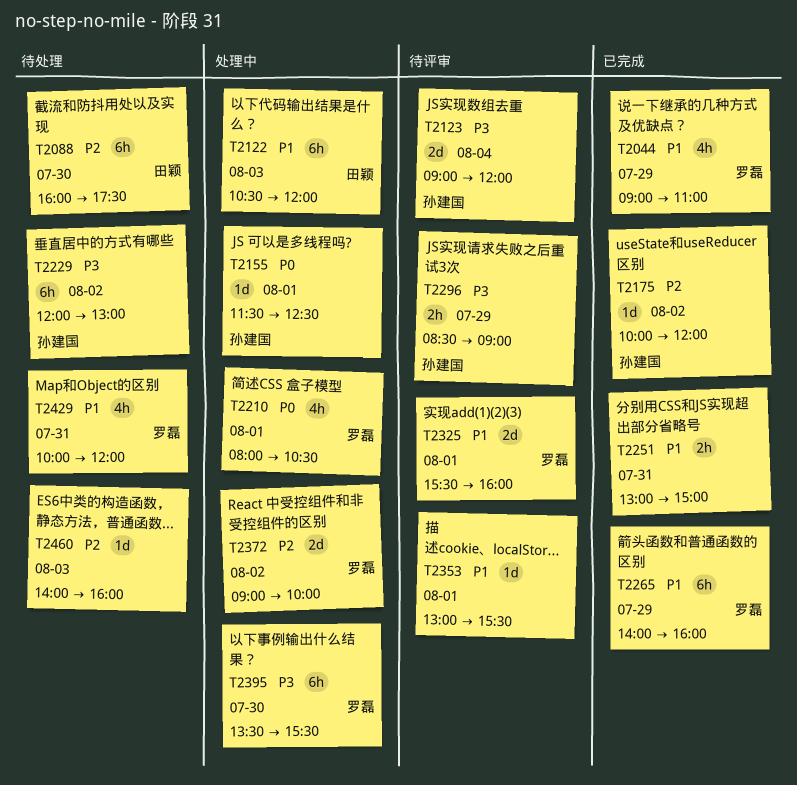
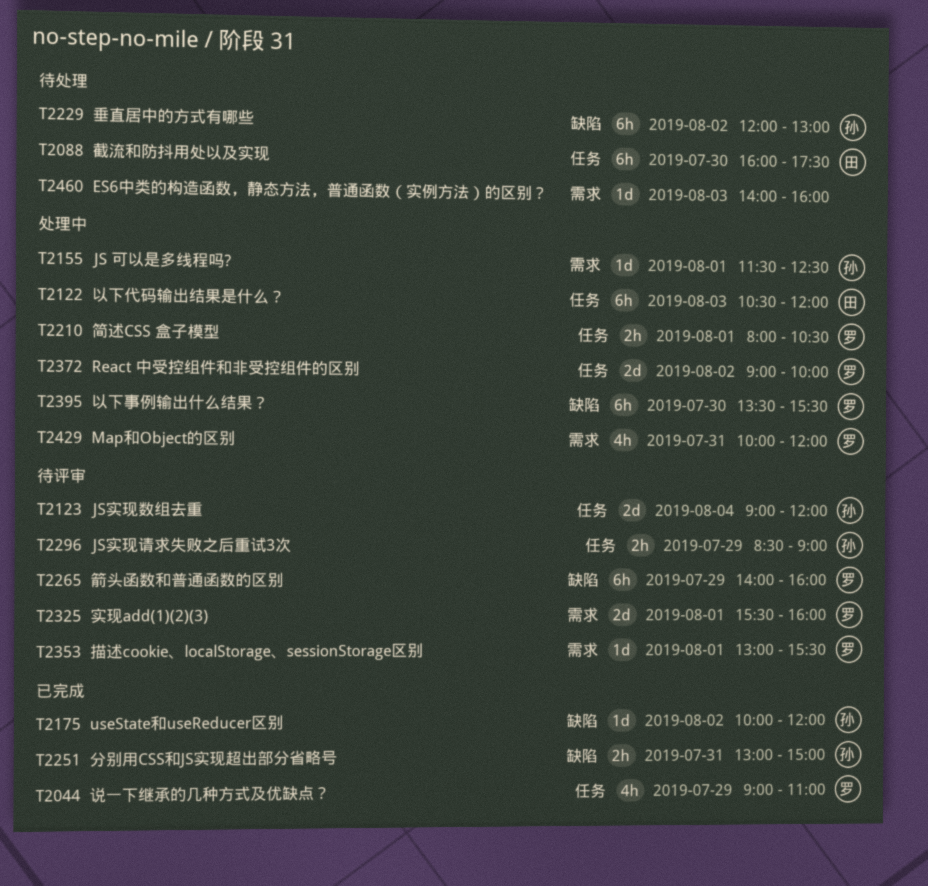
T2210, estimate: 4h -> 2h
T2251, owner: none -> 孙建国
T2265, status: 已完成 -> 待评审
T2353, owner: none -> 罗磊
T2429, status: 待处理 -> 处理中

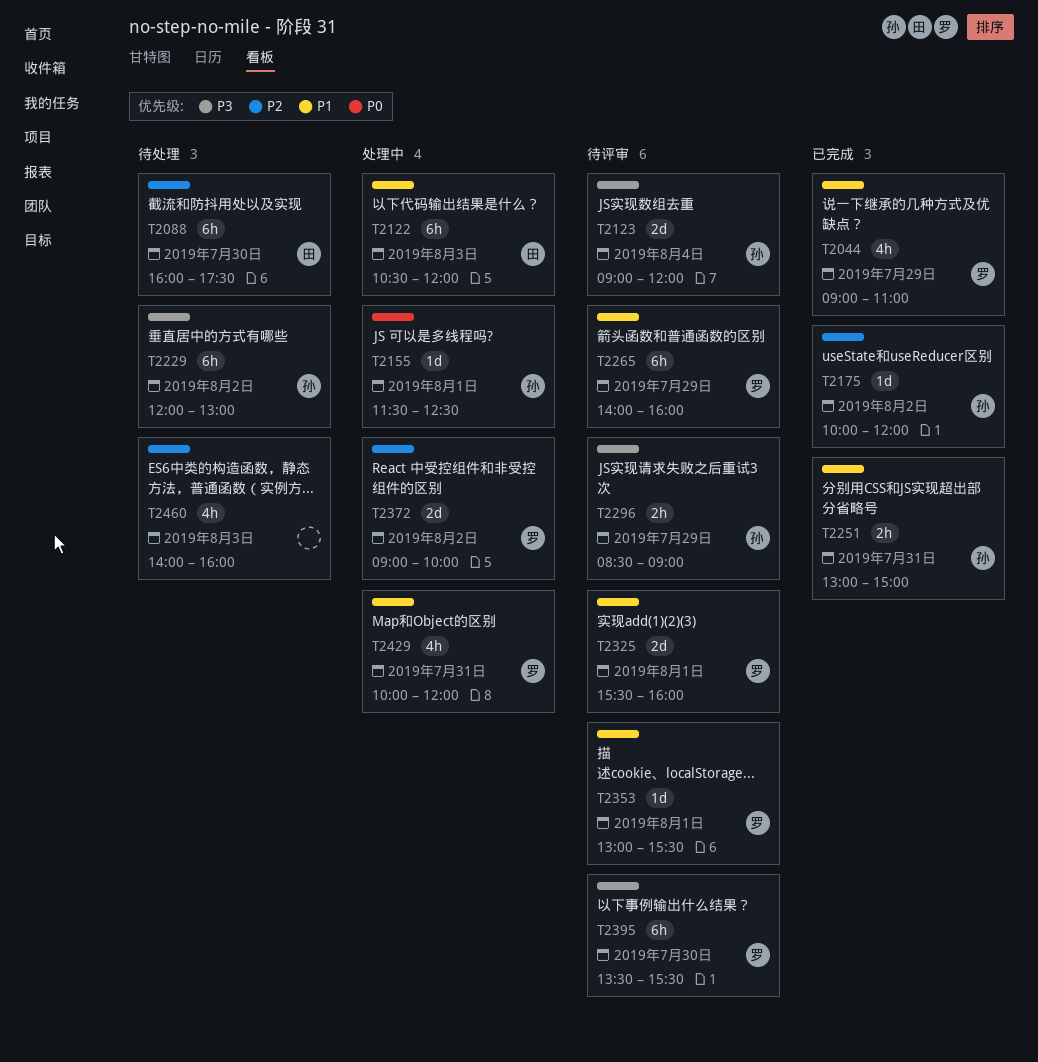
T2210: present -> none
T2395, status: 处理中 -> 待评审
T2460, estimate: 1d -> 4h

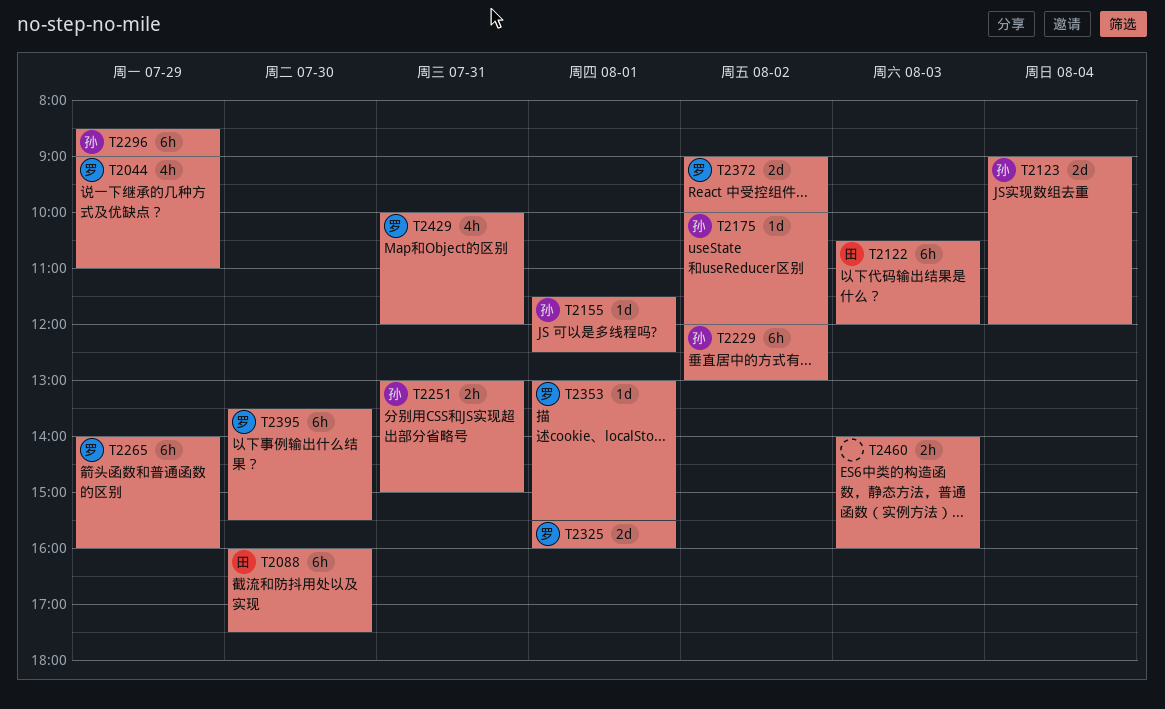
T2296, estimate: 2h -> 6h
T2460, estimate: 4h -> 2h

